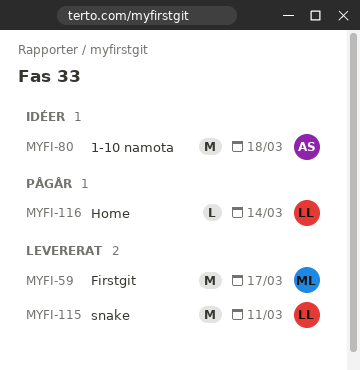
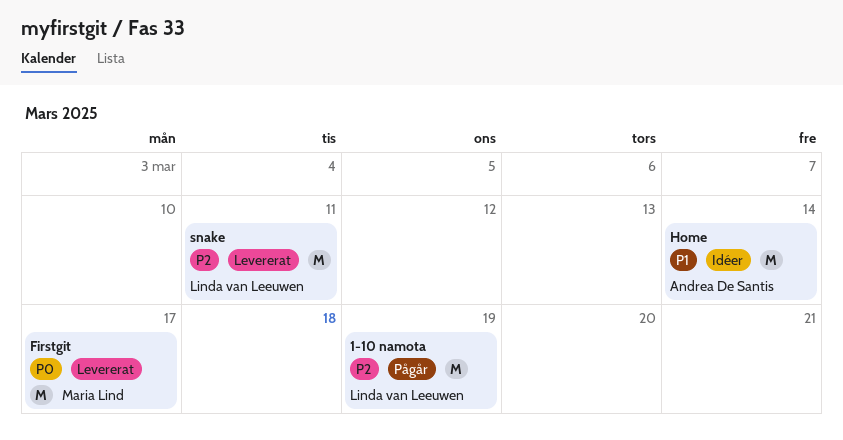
1-10 namota, status: Idéer -> Pågår
1-10 namota, owner: Andrea De Santis -> Linda van Leeuwen
1-10 namota, due: Mar 18 -> Mar 19
Home, status: Pågår -> Idéer
Home, owner: Linda van Leeuwen -> Andrea De Santis
Home, estimate: L -> M

